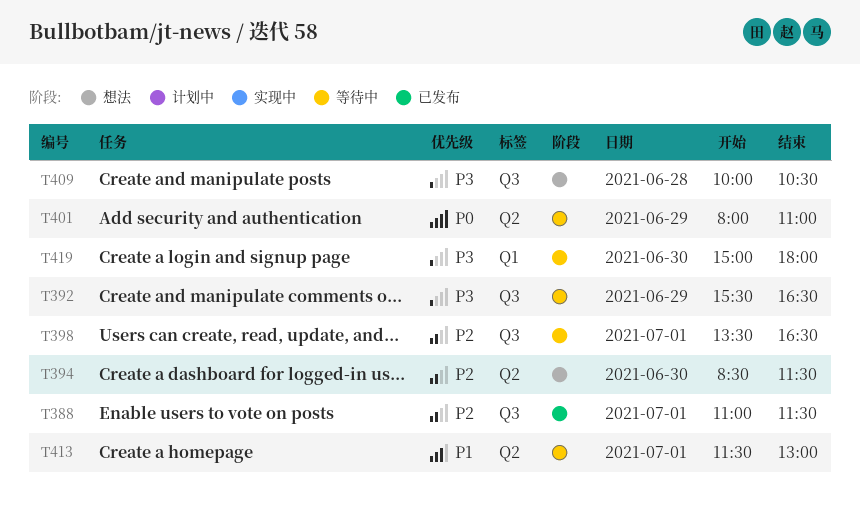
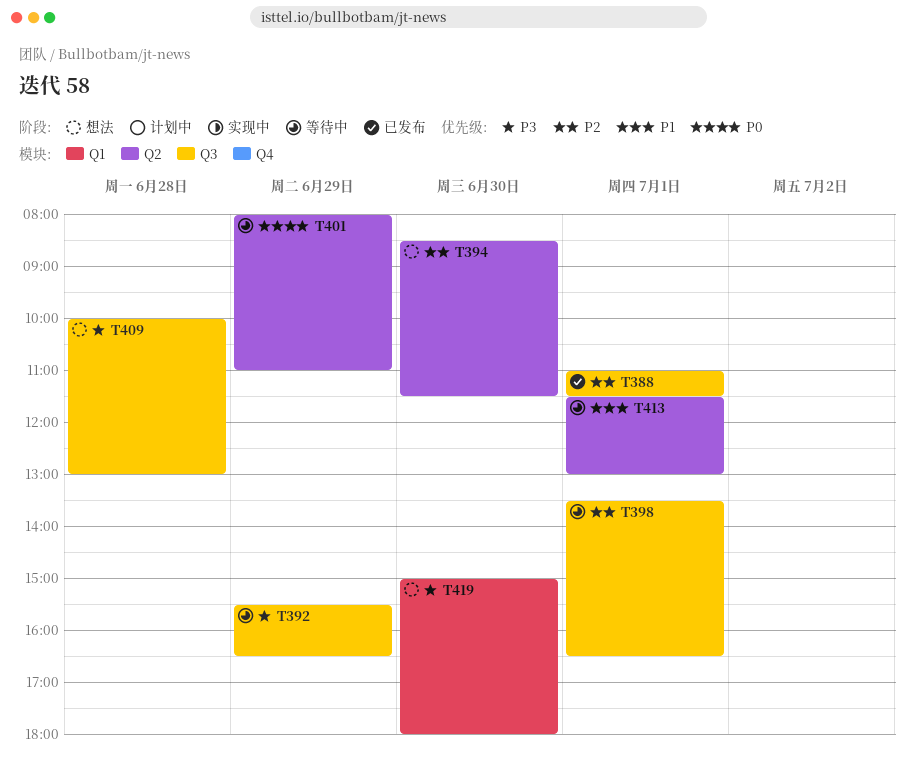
T409, ends: 10:30 -> 13:00
T419, status: 等待中 -> 想法

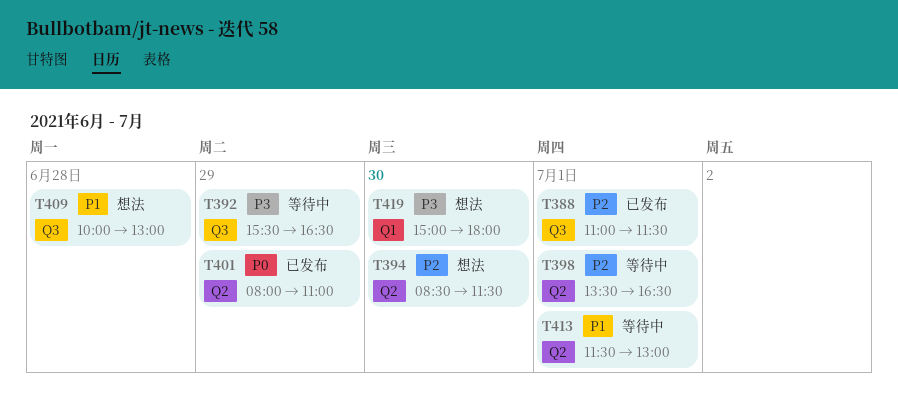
T398, label: Q3 -> Q2
T401, status: 等待中 -> 已发布
T409, priority: P3 -> P1

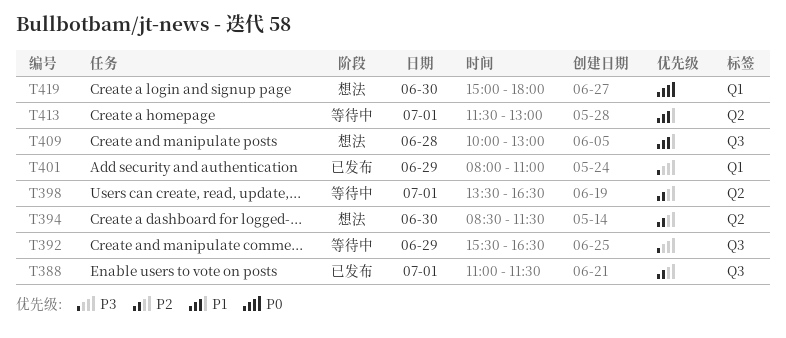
T401, priority: P0 -> P3
T401, label: Q2 -> Q1
T419, priority: P3 -> P0

